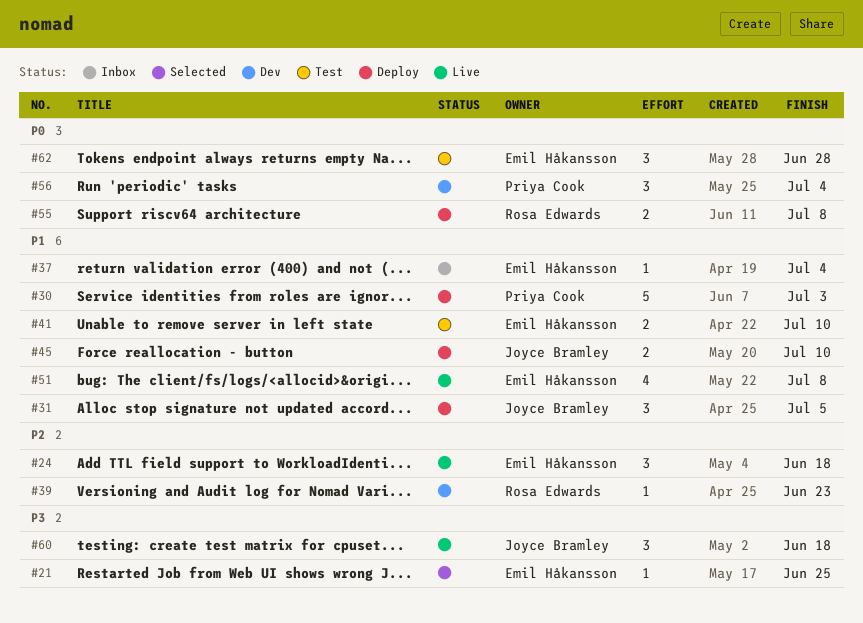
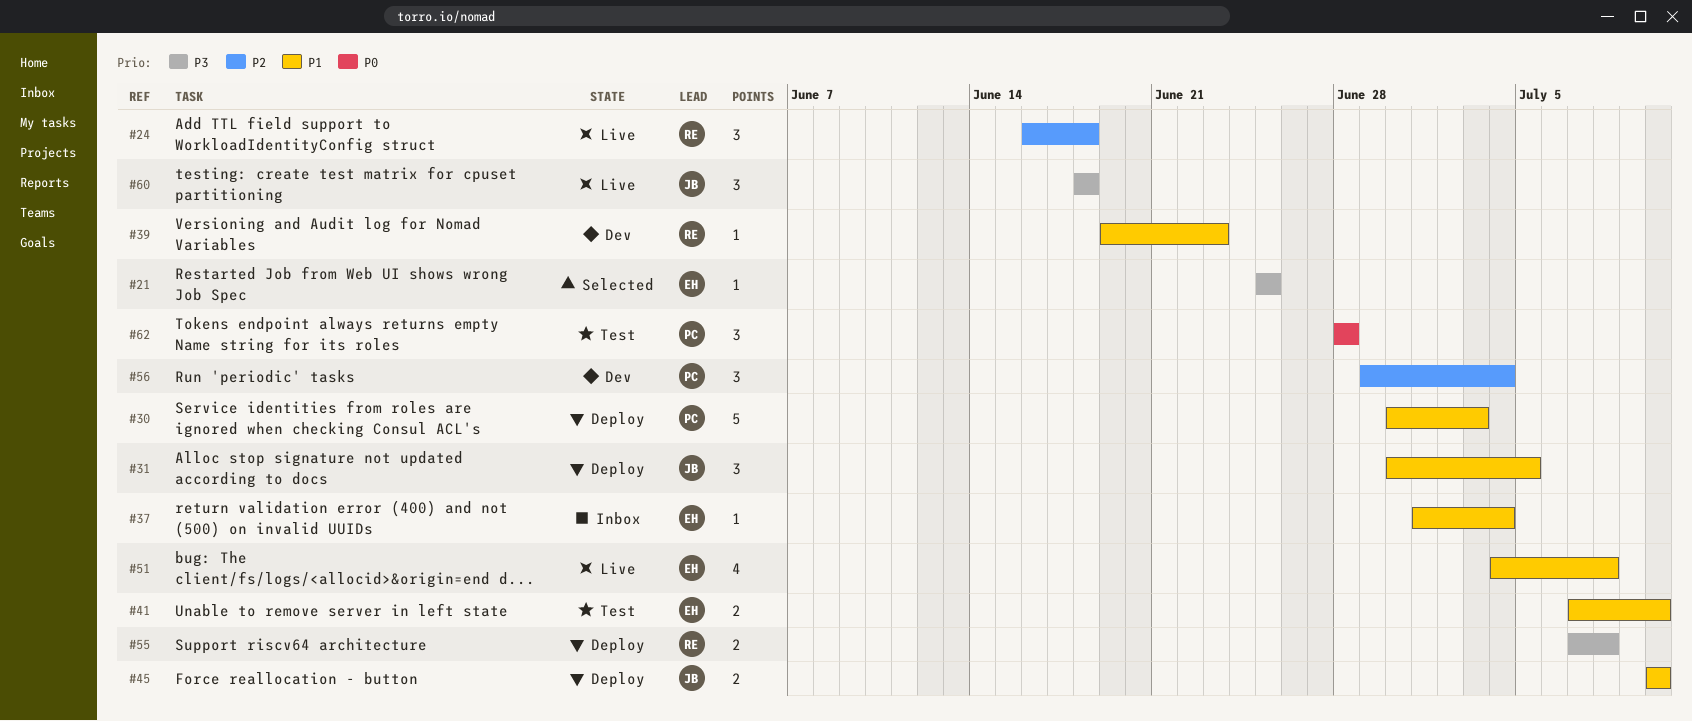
#24, owner: Emil Håkansson -> Rosa Edwards
#39, priority: P2 -> P1
#55, priority: P0 -> P3
#56, priority: P0 -> P2
#62, owner: Emil Håkansson -> Priya Cook

